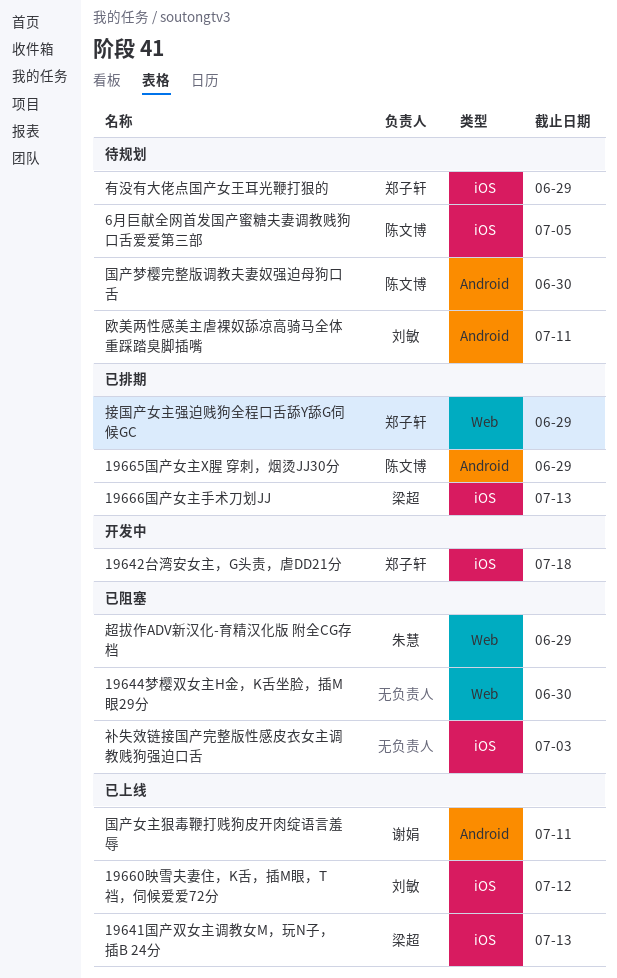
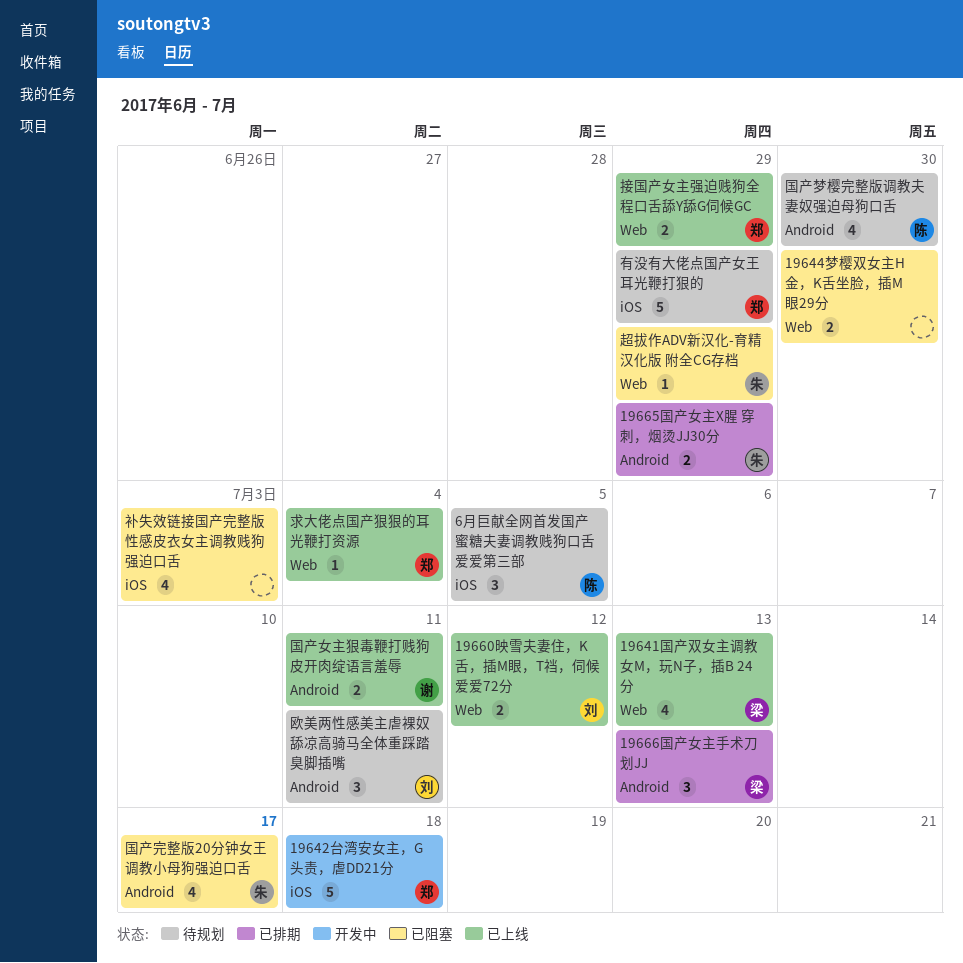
19641国产双女主调教女M，玩N子，插B 24分, label: iOS -> Web
19660映雪夫妻住，K舌，插M眼，T裆，伺候爱爱72分, label: iOS -> Web
19665国产女主X腥 穿刺，烟烫JJ30分, owner: 陈文博 -> 朱慧
19666国产女主手术刀划JJ, label: iOS -> Android
国产完整版20分钟女王调教小母狗强迫口舌: none -> present
接国产女主强迫贱狗全程口舌舔Y舔G伺候GC, status: 已排期 -> 已上线
求大佬点国产狠狠的耳光鞭打资源: none -> present

